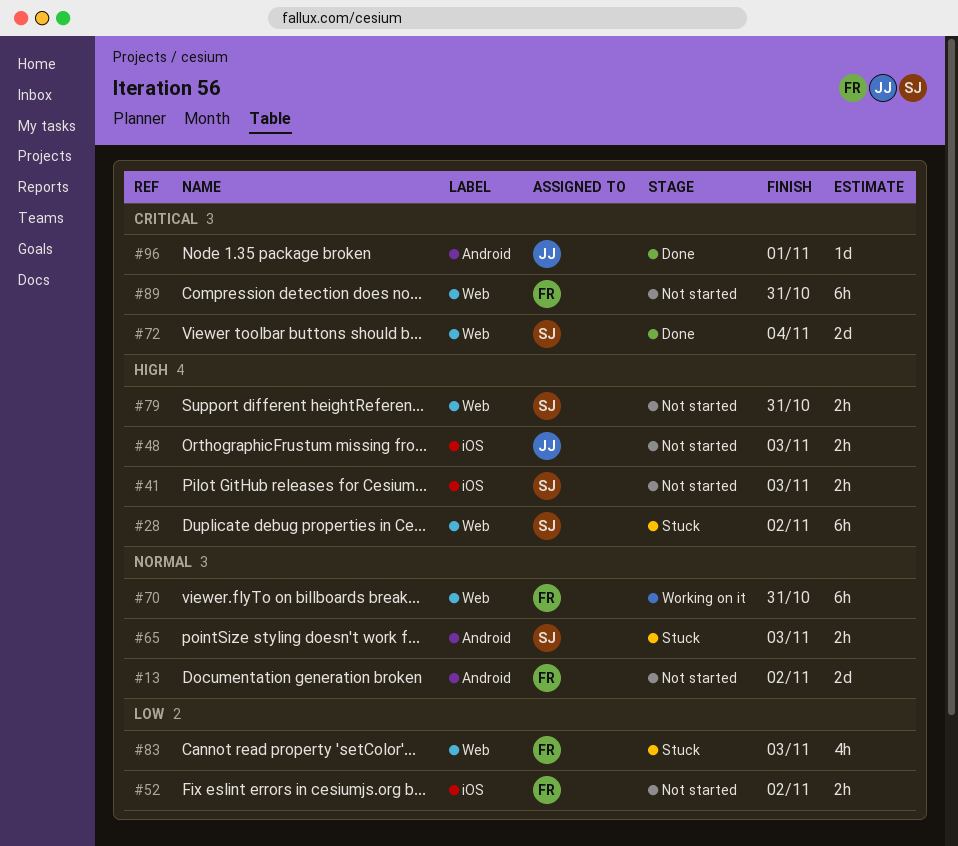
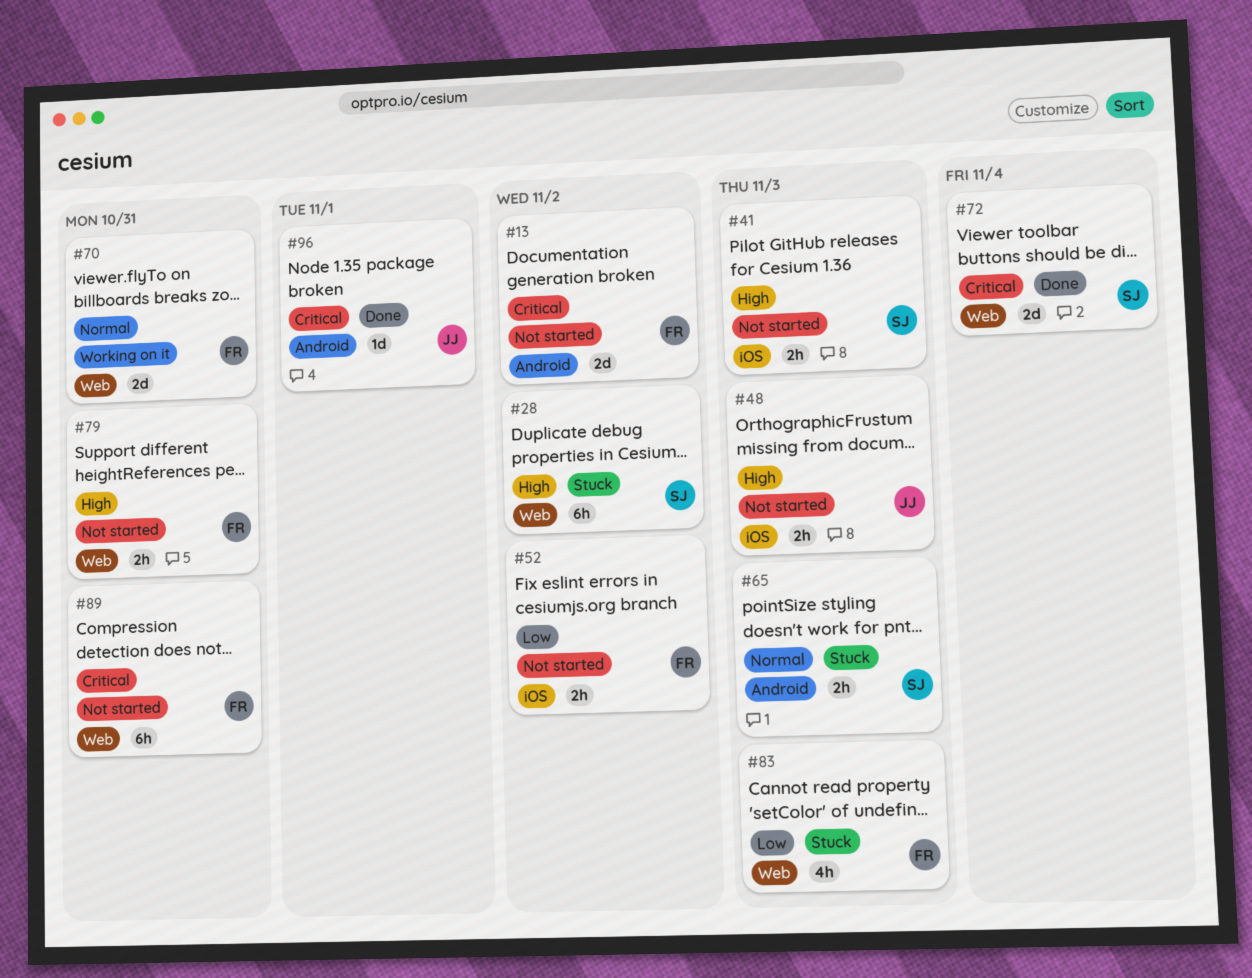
#13, priority: Normal -> Critical
#70, estimate: 6h -> 2d
#79, owner: SJ -> FR

